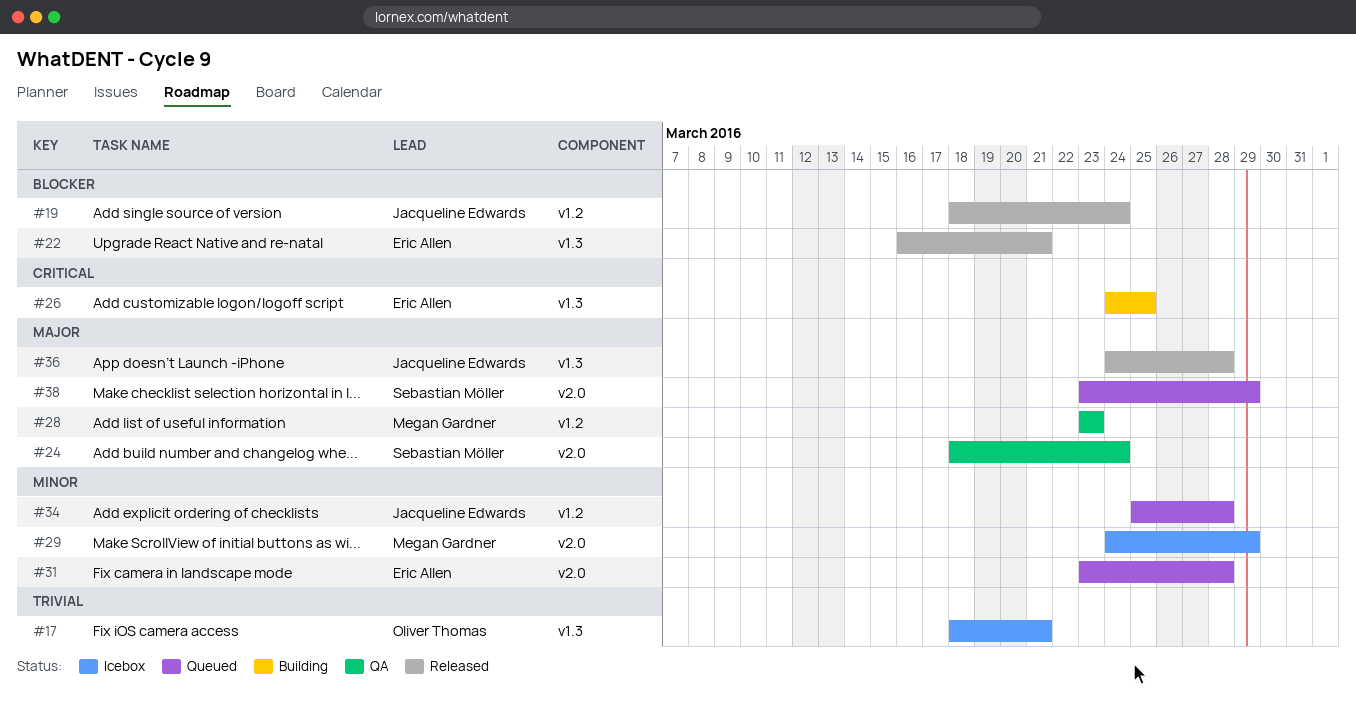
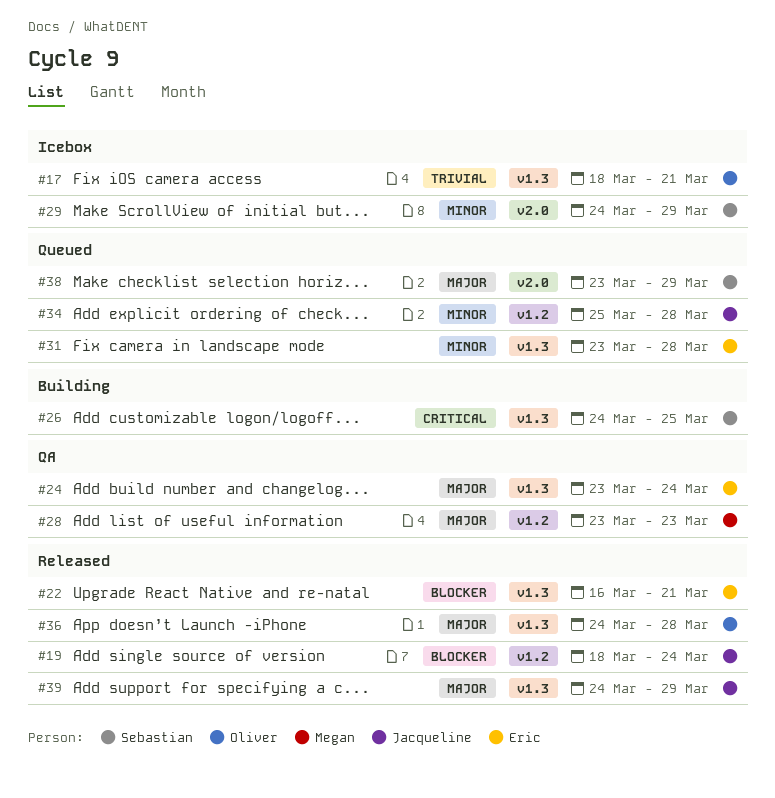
#24, owner: Sebastian Möller -> Eric Allen
#24, label: v2.0 -> v1.3
#24, start: Mar 18 -> Mar 23
#26, owner: Eric Allen -> Sebastian Möller
#29, owner: Megan Gardner -> Sebastian Möller
#31, label: v2.0 -> v1.3
#36, owner: Jacqueline Edwards -> Oliver Thomas
#39: none -> present

